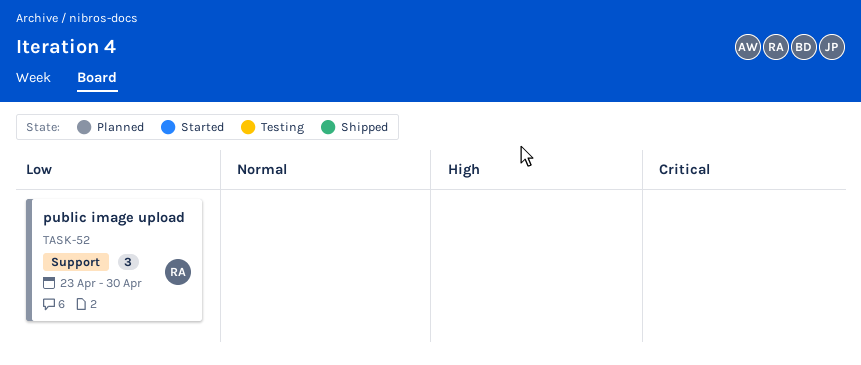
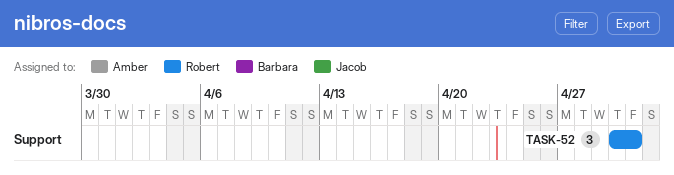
TASK-52, start: Apr 23 -> Apr 30
TASK-52, due: Apr 30 -> May 1

